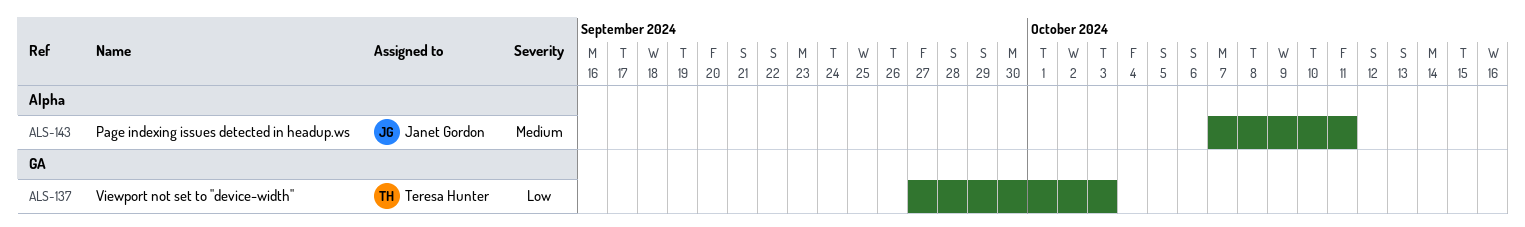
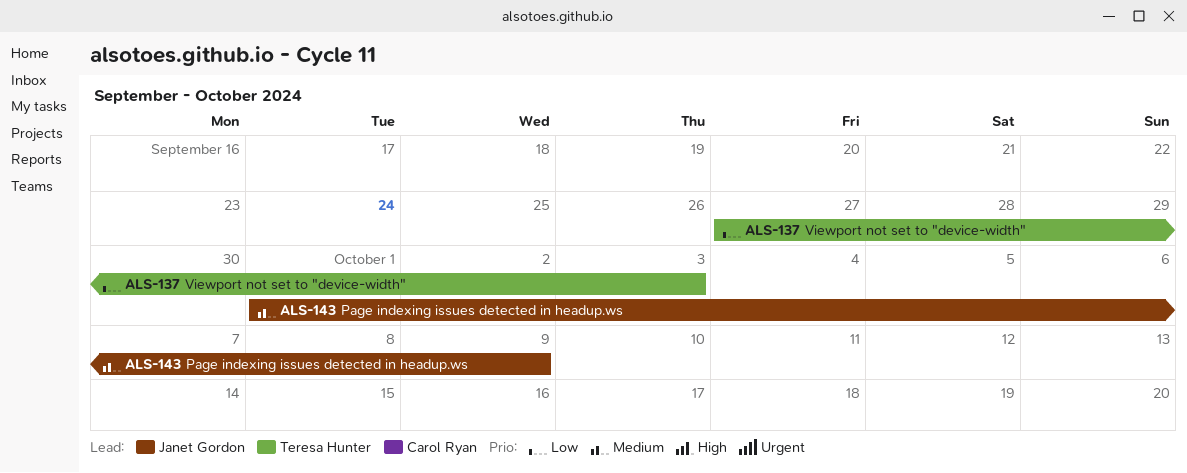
ALS-143, start: Oct 7 -> Oct 1
ALS-143, due: Oct 11 -> Oct 9

